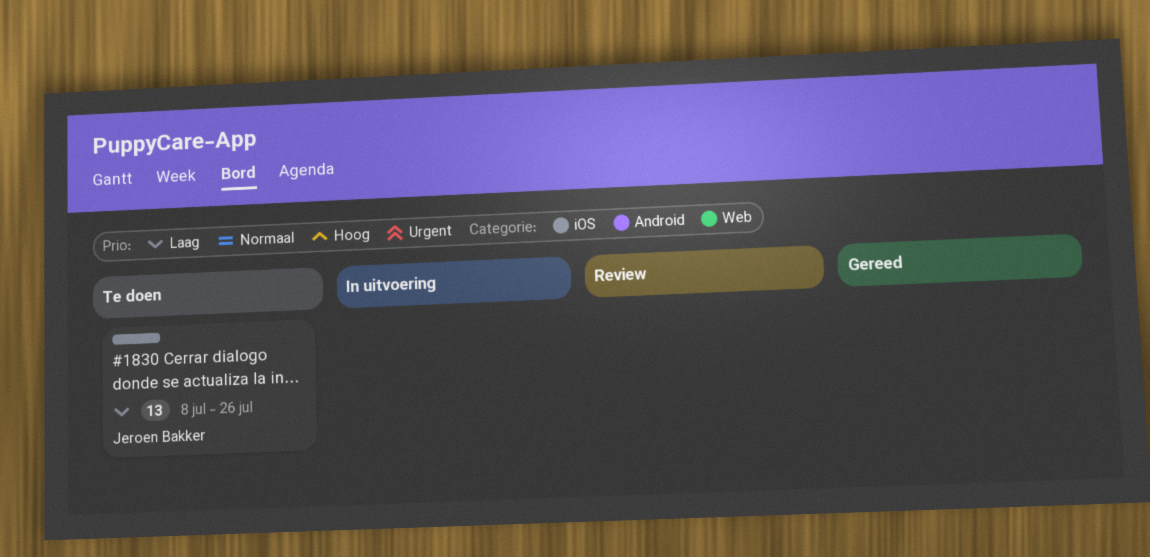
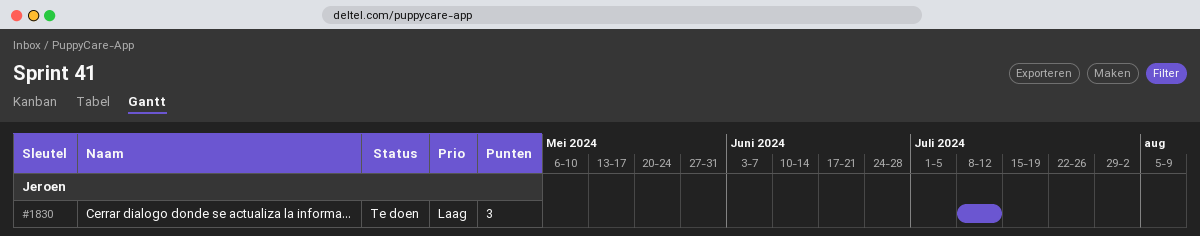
#1830, estimate: 13 -> 3
#1830, due: Jul 26 -> Jul 12

